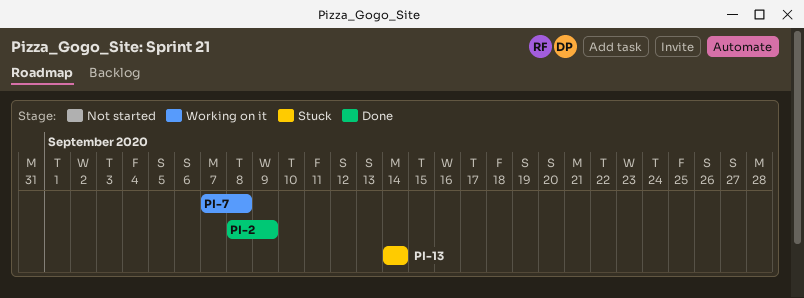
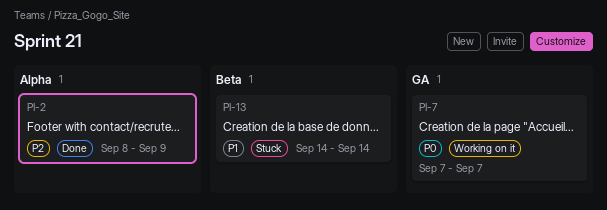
PI-7, due: Sep 8 -> Sep 7

